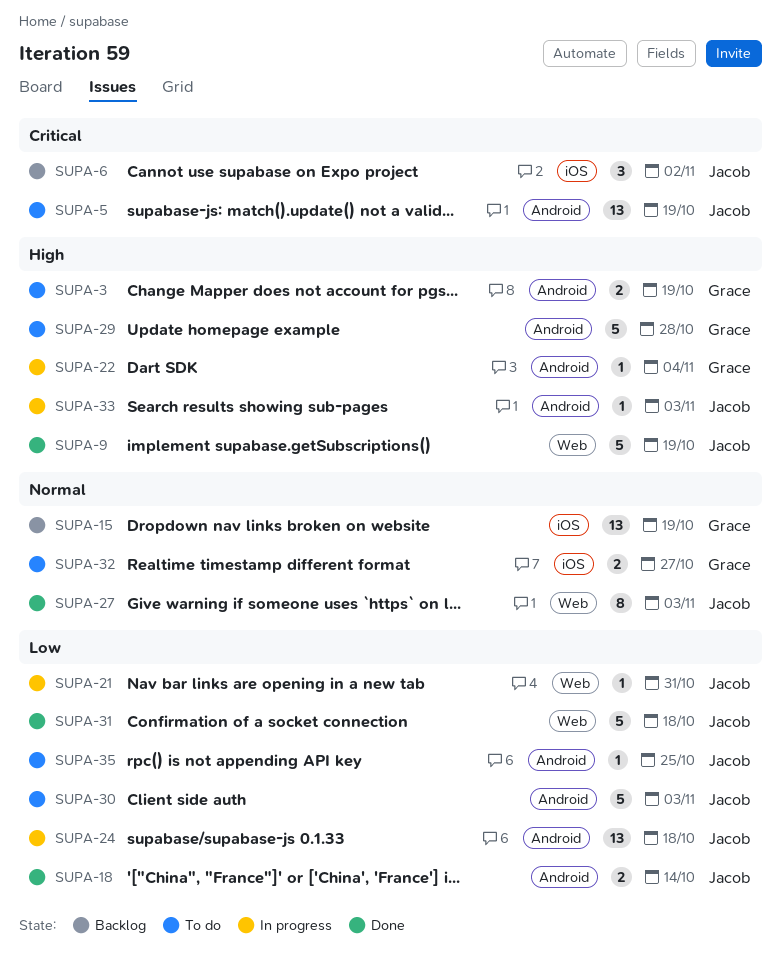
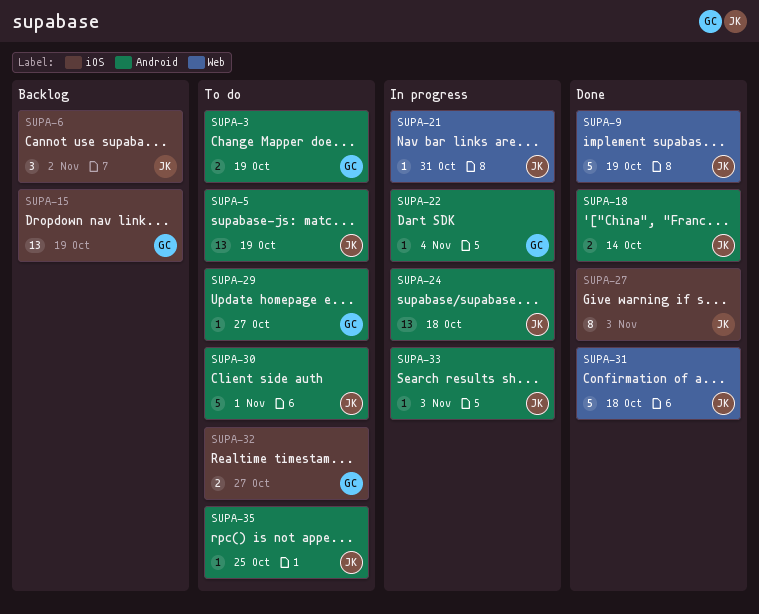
SUPA-27, label: Web -> iOS
SUPA-29, estimate: 5 -> 1
SUPA-29, due: Oct 28 -> Oct 27
SUPA-30, due: Nov 3 -> Nov 1

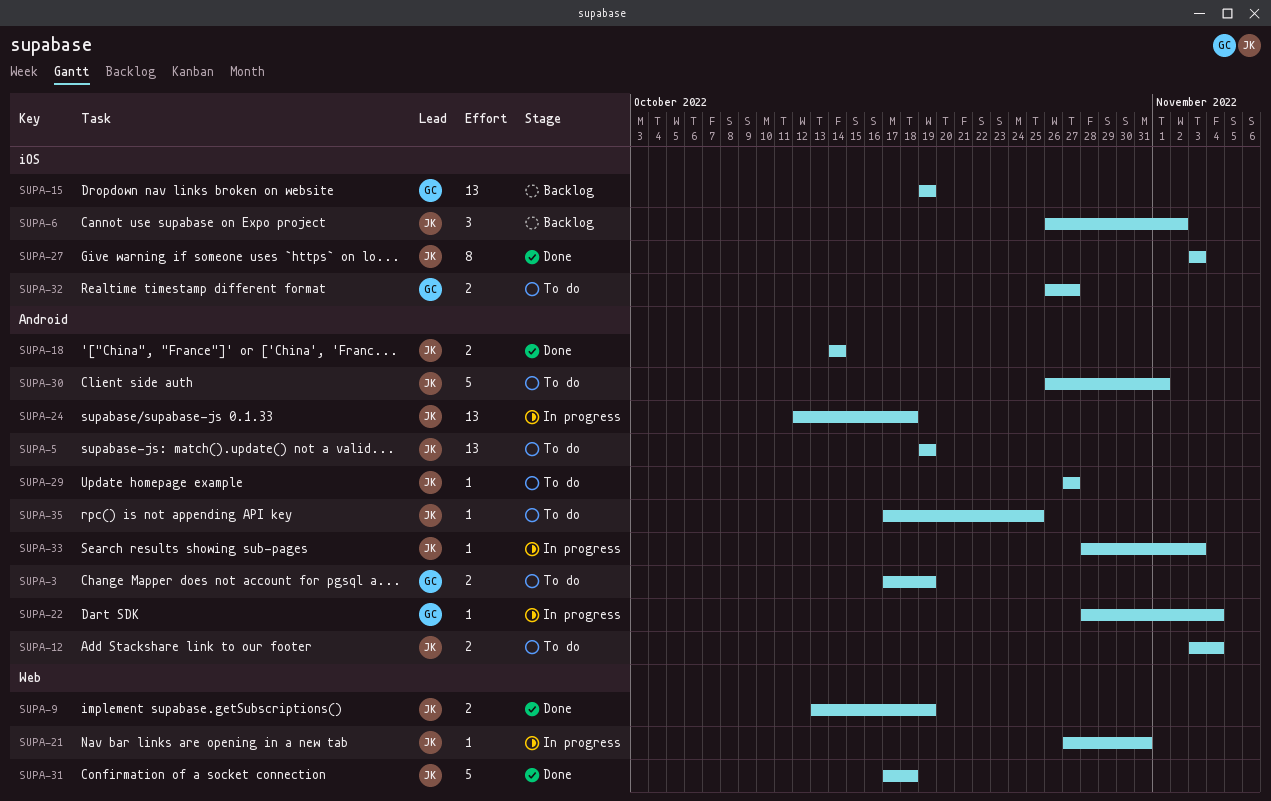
SUPA-9, estimate: 5 -> 2
SUPA-12: none -> present
SUPA-29, owner: GC -> JK

